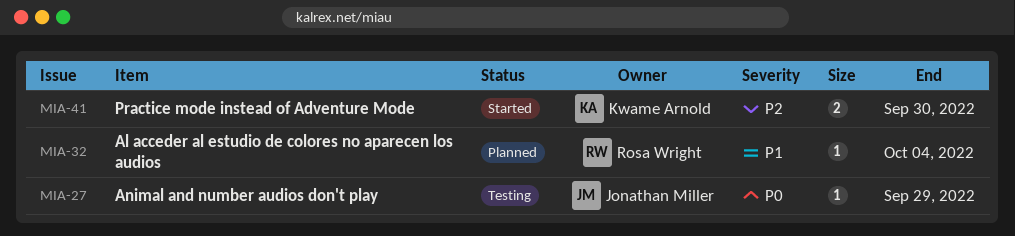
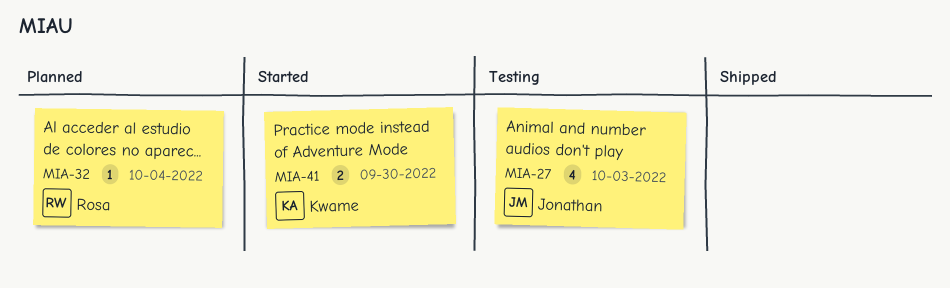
MIA-27, estimate: 1 -> 4
MIA-27, due: Sep 29 -> Oct 3

